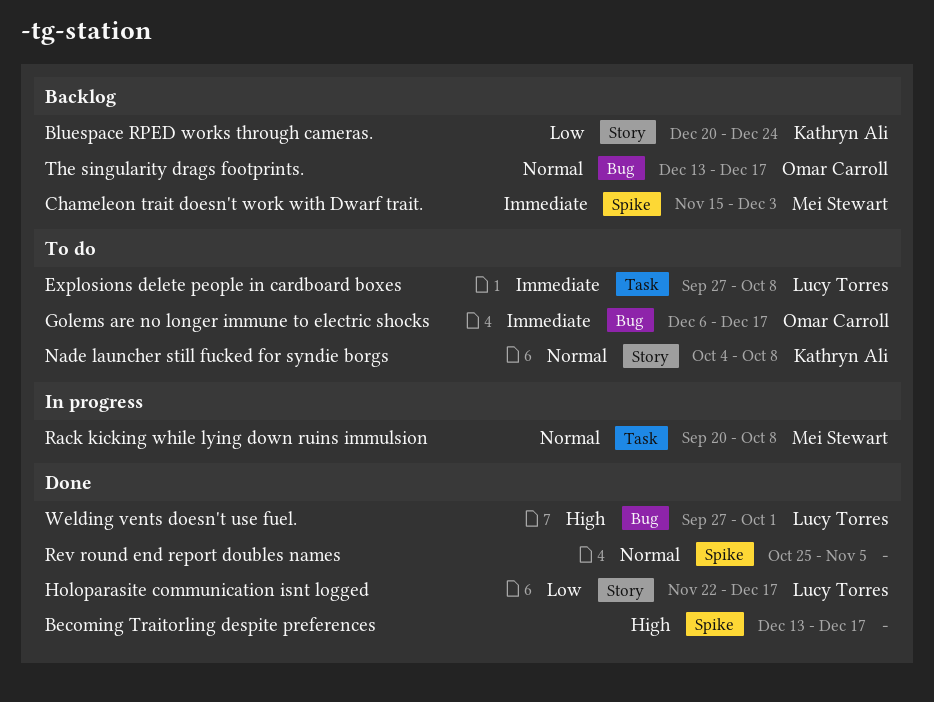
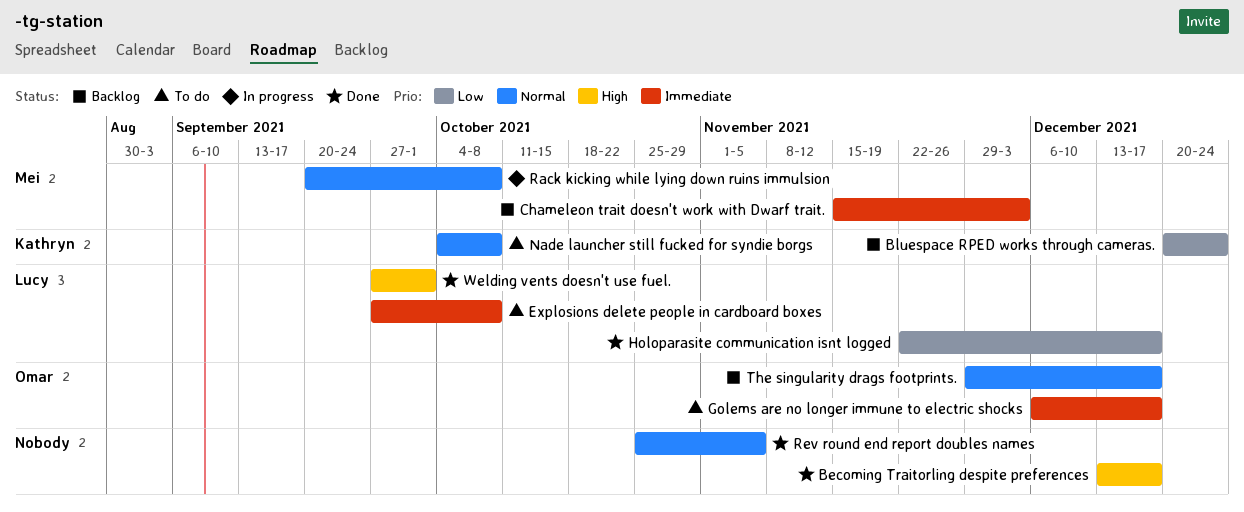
The singularity drags footprints., start: Dec 13 -> Nov 29

